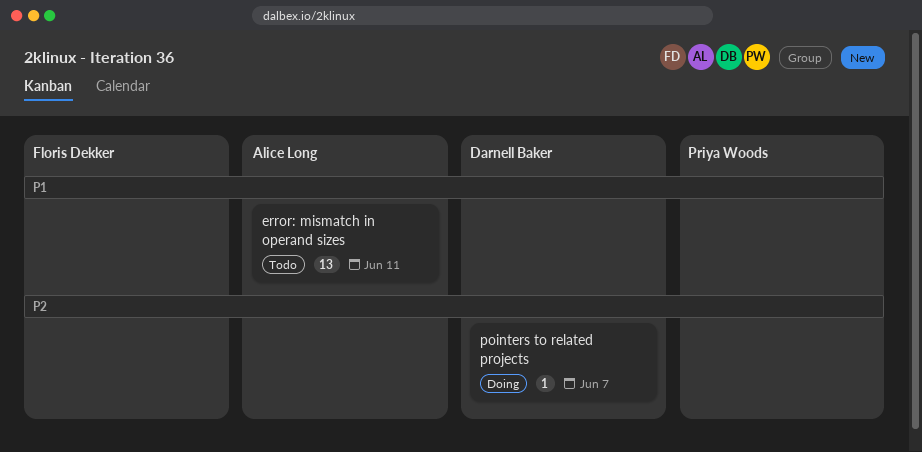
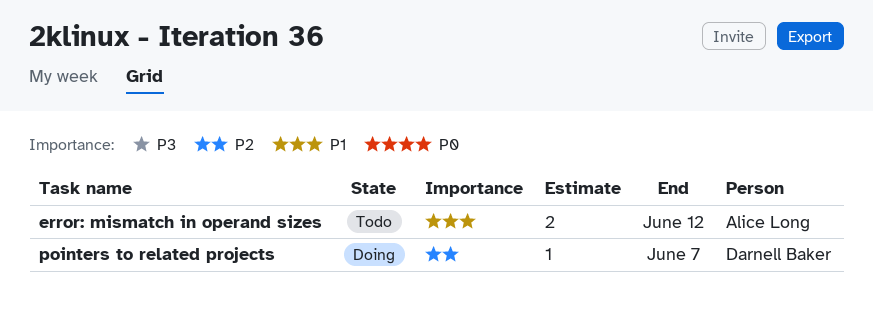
error: mismatch in operand sizes, estimate: 13 -> 2
error: mismatch in operand sizes, due: Jun 11 -> Jun 12

